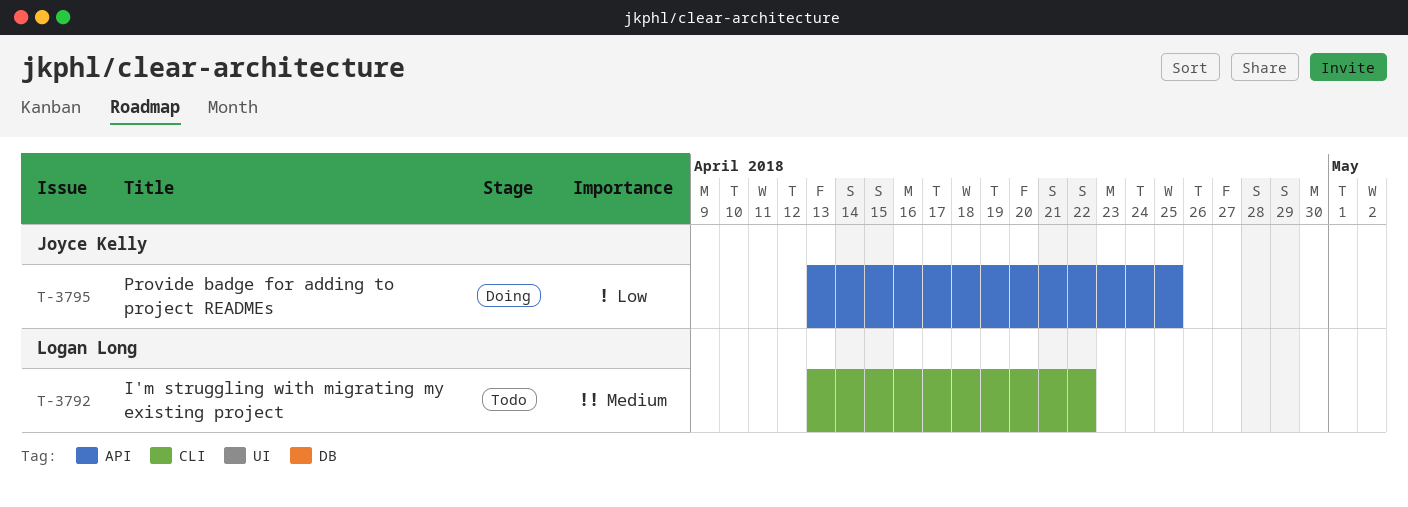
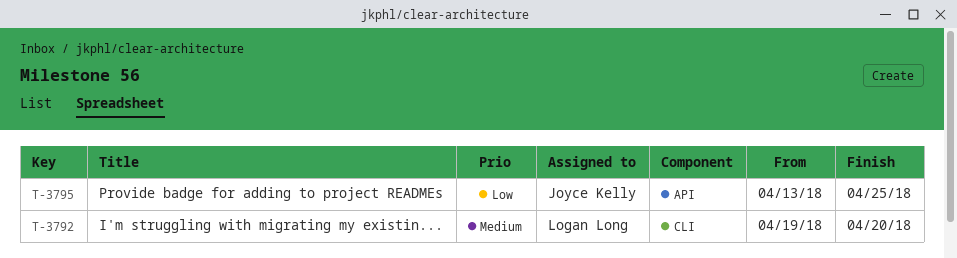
T-3792, start: Apr 13 -> Apr 19
T-3792, due: Apr 22 -> Apr 20

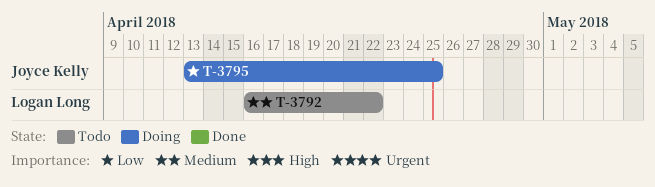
T-3792, start: Apr 19 -> Apr 16
T-3792, due: Apr 20 -> Apr 22

